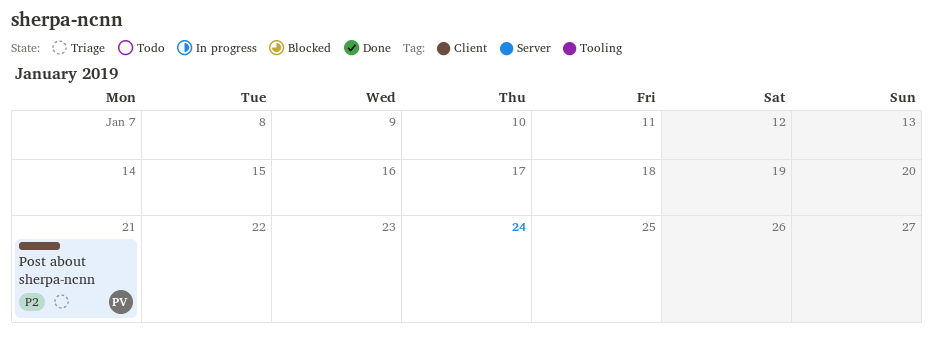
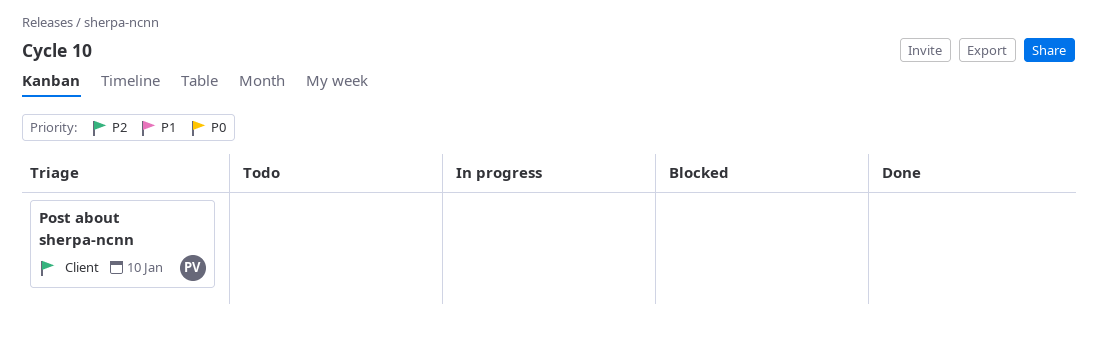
Post about sherpa-ncnn, due: Jan 21 -> Jan 10

